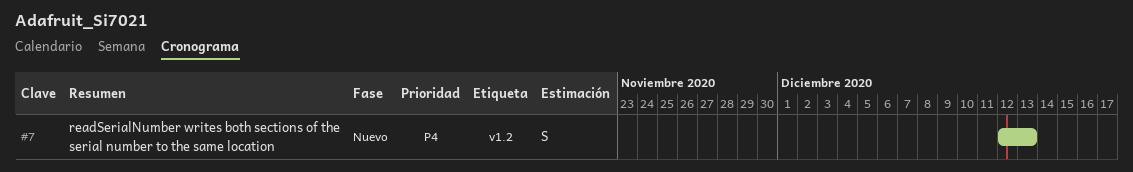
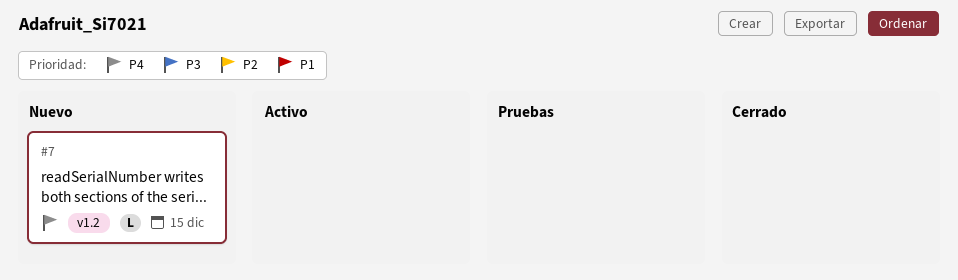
#7, estimate: S -> L
#7, due: Dec 13 -> Dec 15

